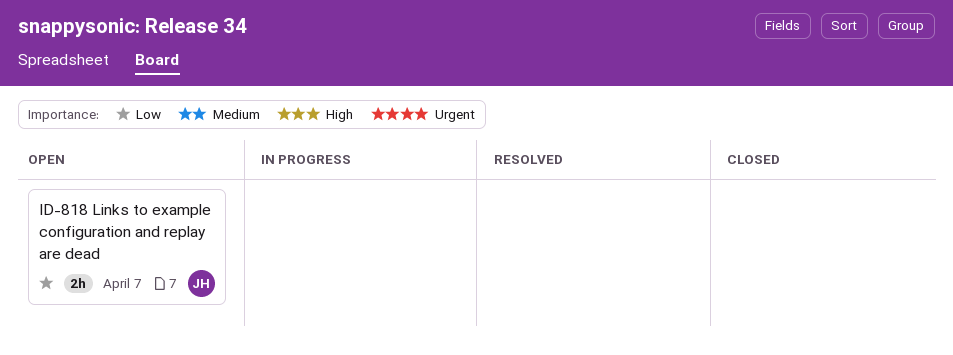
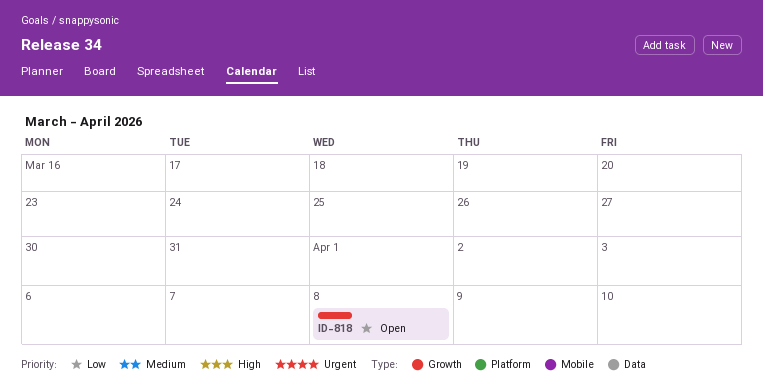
ID-818, due: Apr 7 -> Apr 8

